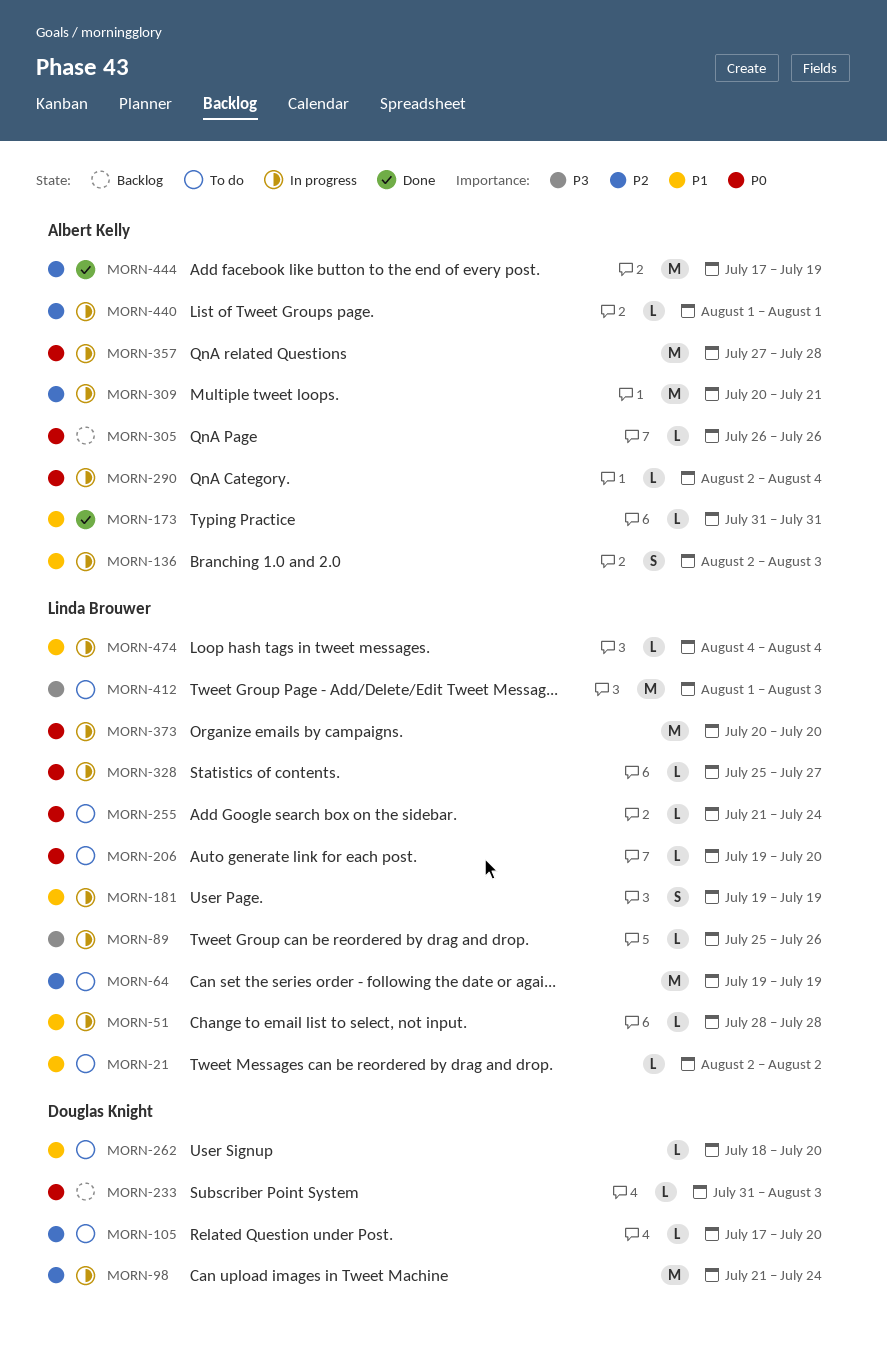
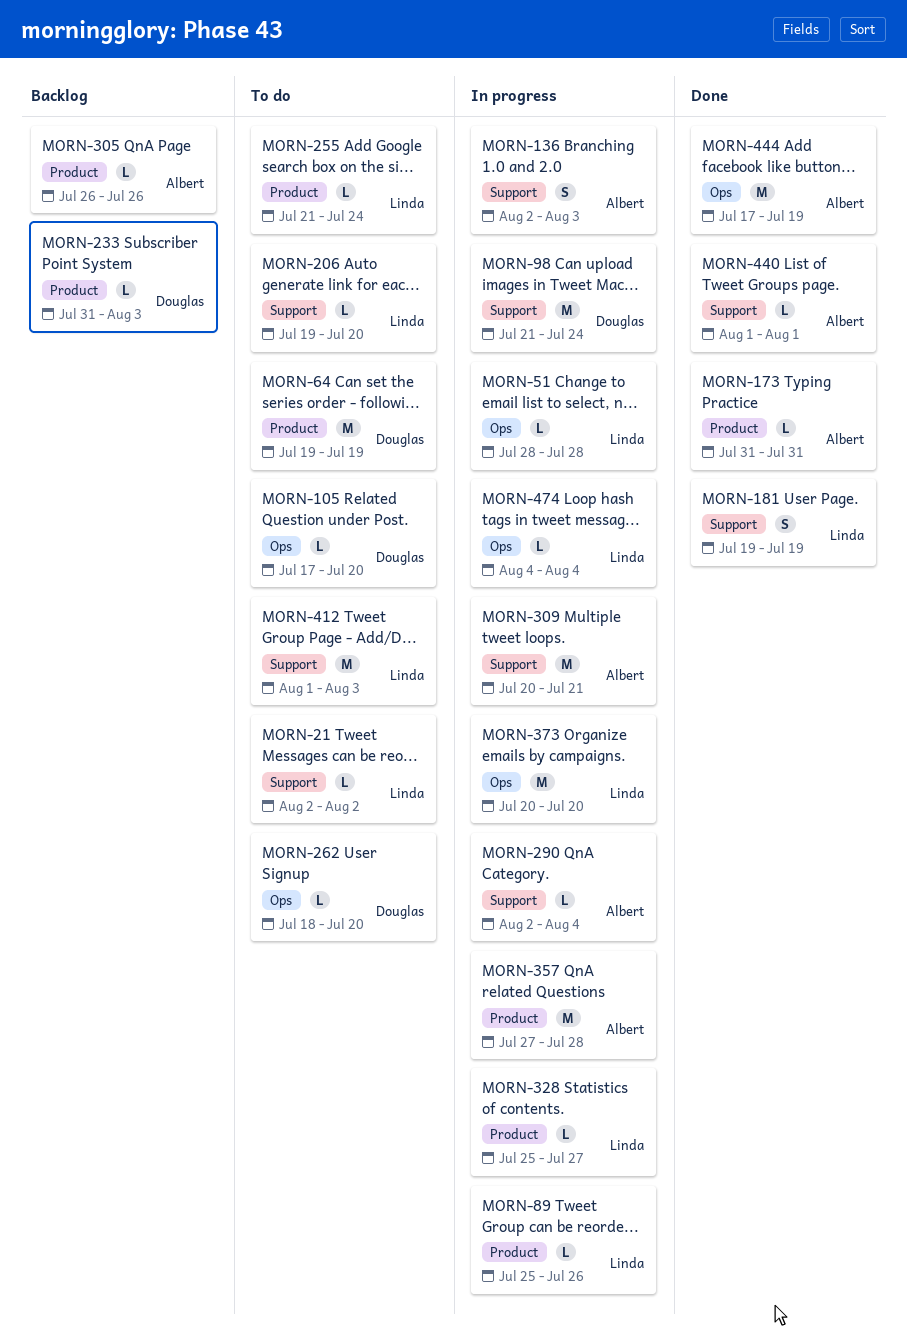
MORN-64, owner: Linda Brouwer -> Douglas Knight
MORN-181, status: In progress -> Done
MORN-440, status: In progress -> Done

